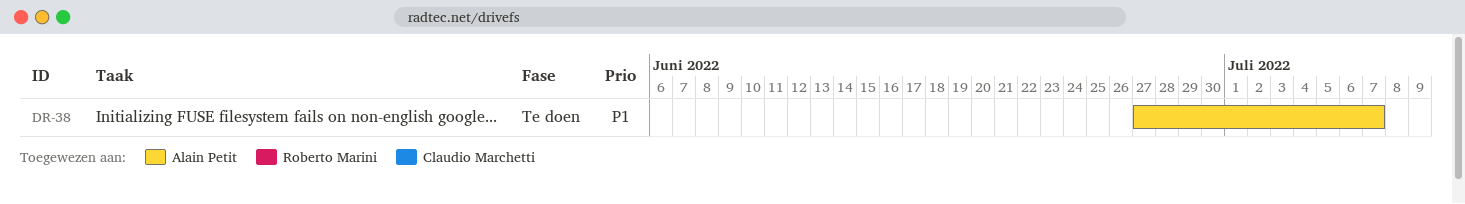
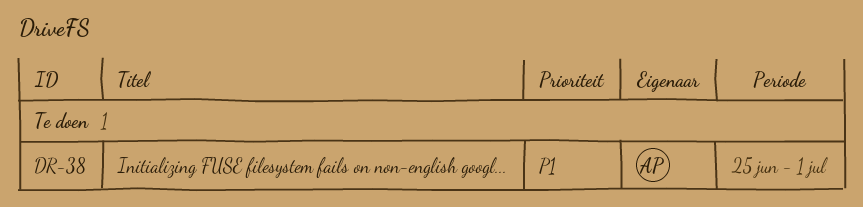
DR-38, start: Jun 27 -> Jun 25
DR-38, due: Jul 7 -> Jul 1

